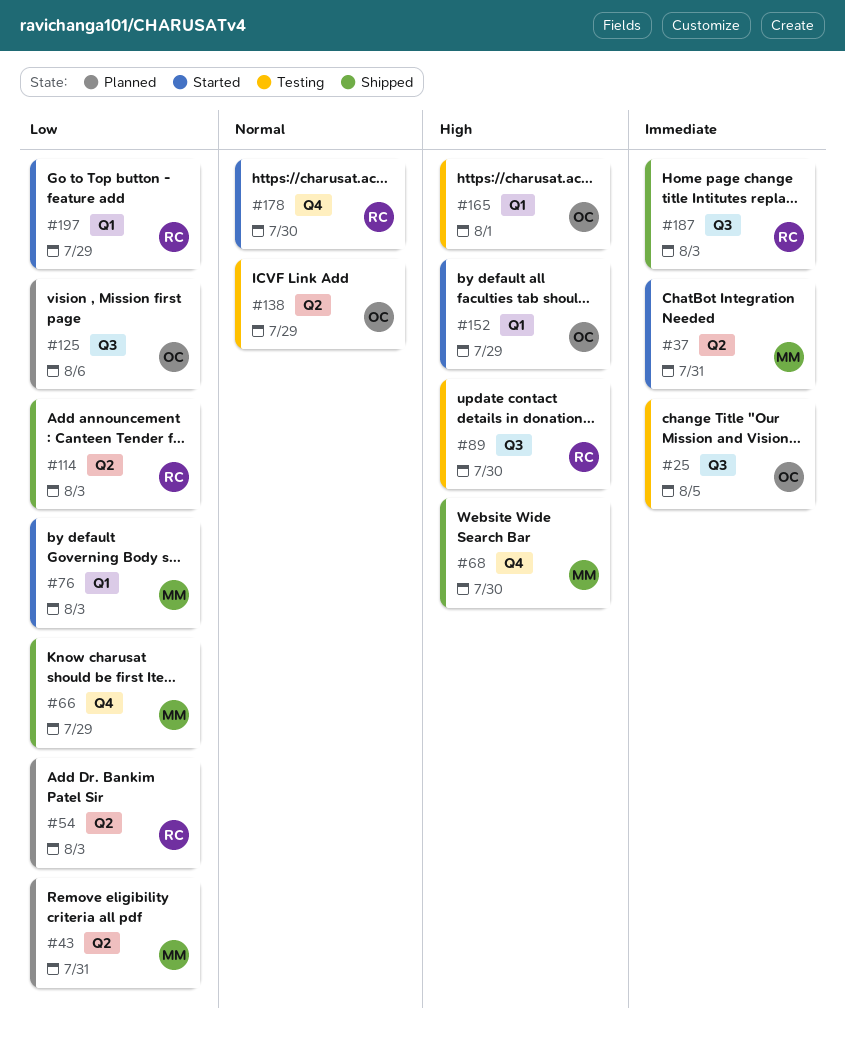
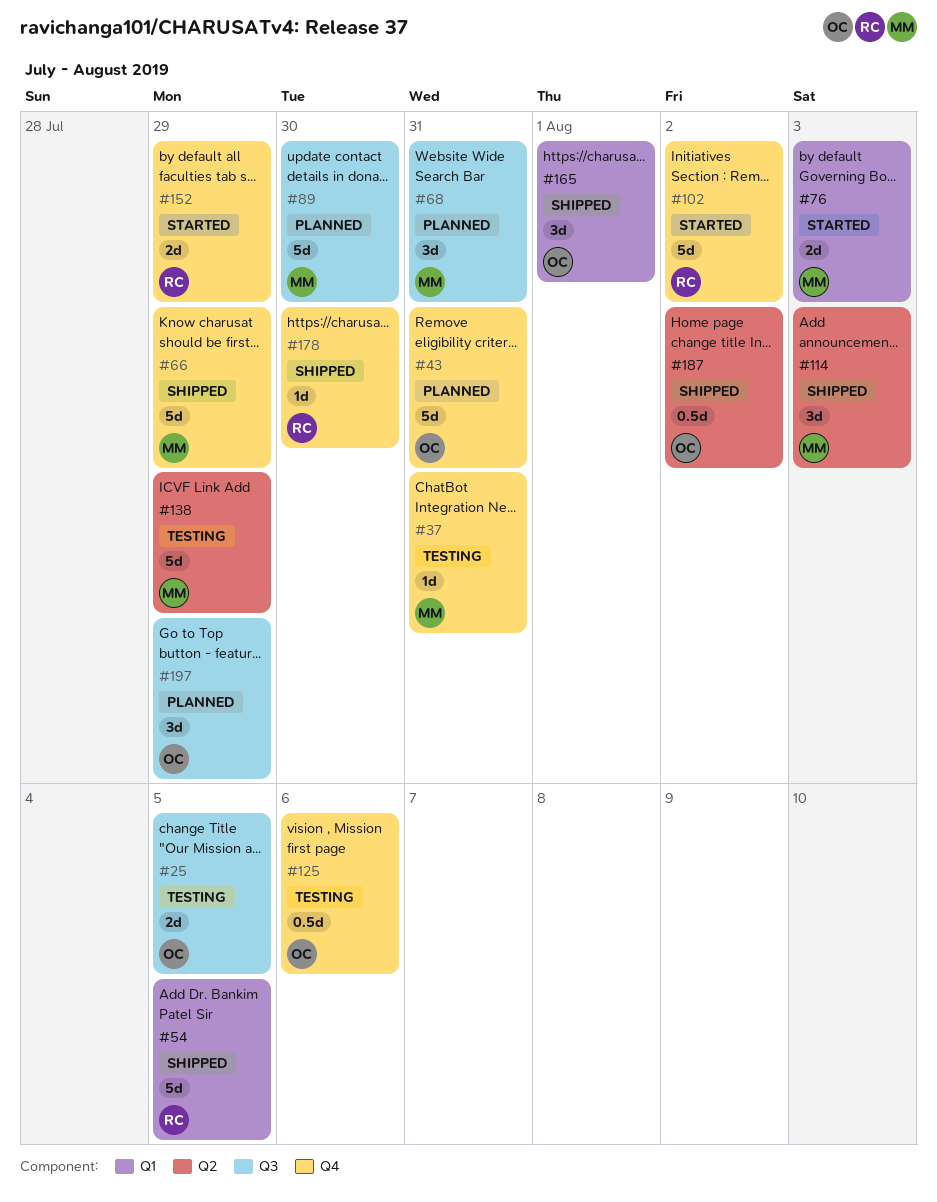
#37, status: Started -> Testing
#37, label: Q2 -> Q4
#43, owner: MM -> OC
#43, label: Q2 -> Q4
#54, status: Planned -> Shipped
#54, label: Q2 -> Q1
#54, due: Aug 3 -> Aug 5
#68, status: Shipped -> Planned
#68, label: Q4 -> Q3
#68, due: Jul 30 -> Jul 31
#89, status: Testing -> Planned
#89, owner: RC -> MM
#102: none -> present
#114, owner: RC -> MM
#125, status: Planned -> Testing
#125, label: Q3 -> Q4
#138, owner: OC -> MM
#152, owner: OC -> RC
#152, label: Q1 -> Q4
#165, status: Testing -> Shipped
#178, status: Started -> Shipped
#187, owner: RC -> OC
#187, label: Q3 -> Q2
#187, due: Aug 3 -> Aug 2
#197, status: Started -> Planned
#197, owner: RC -> OC
#197, label: Q1 -> Q3

